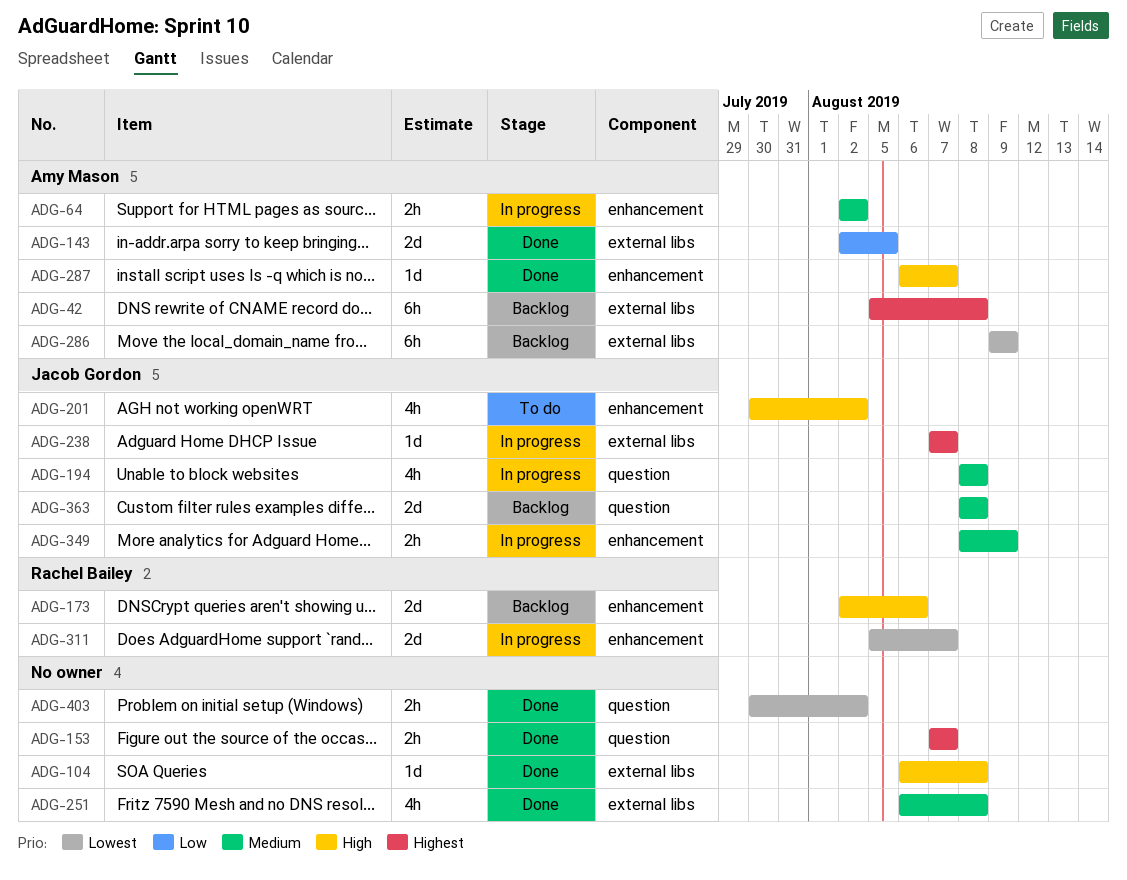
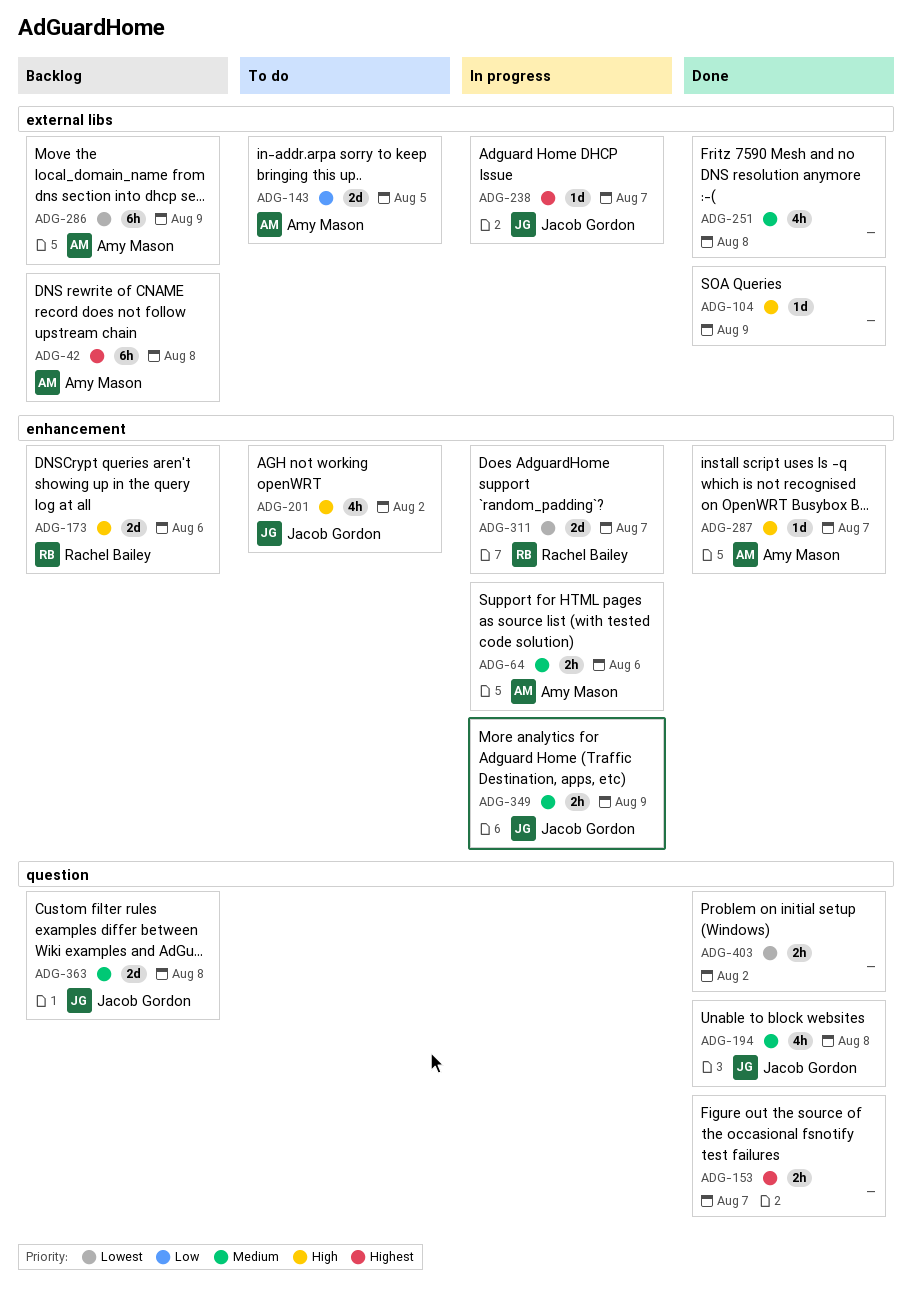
ADG-64, due: Aug 2 -> Aug 6
ADG-104, due: Aug 8 -> Aug 9
ADG-143, status: Done -> To do
ADG-194, status: In progress -> Done

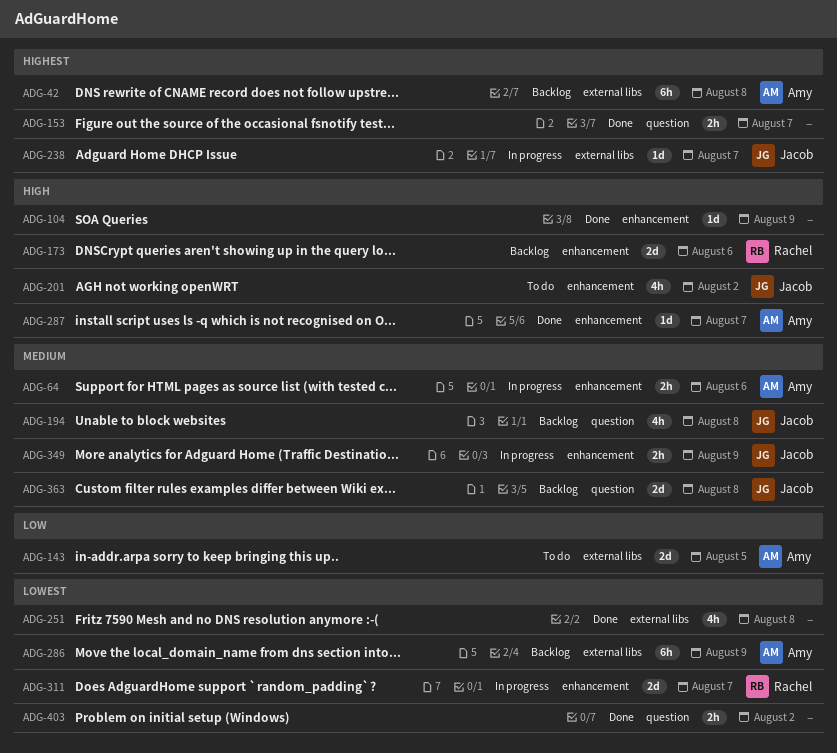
ADG-104, label: external libs -> enhancement
ADG-194, status: Done -> Backlog
ADG-251, priority: Medium -> Lowest

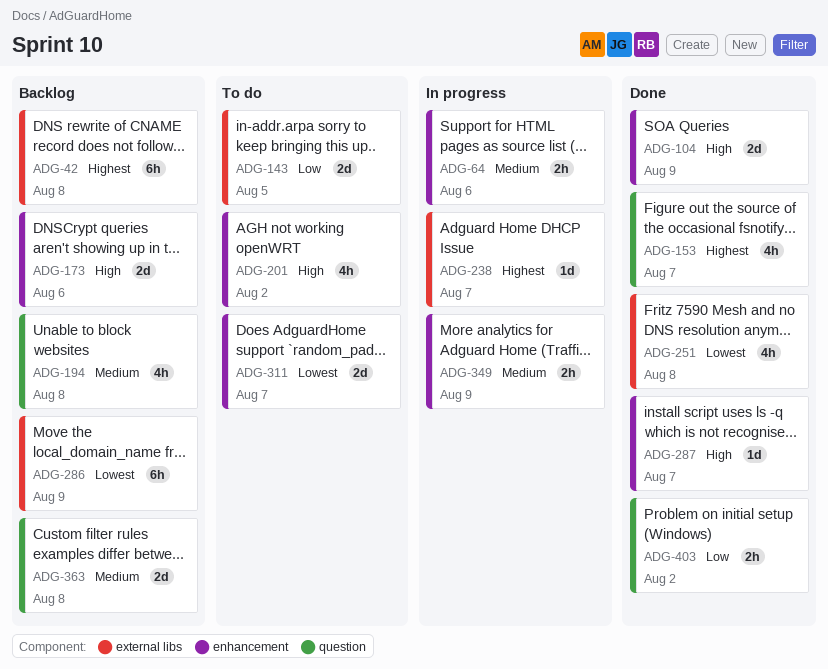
ADG-104, estimate: 1d -> 2d
ADG-153, estimate: 2h -> 4h
ADG-311, status: In progress -> To do
ADG-403, priority: Lowest -> Low

